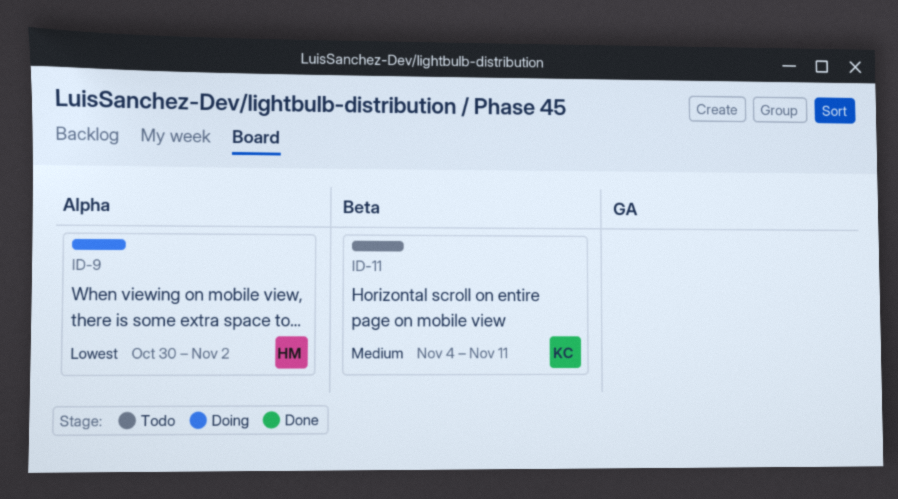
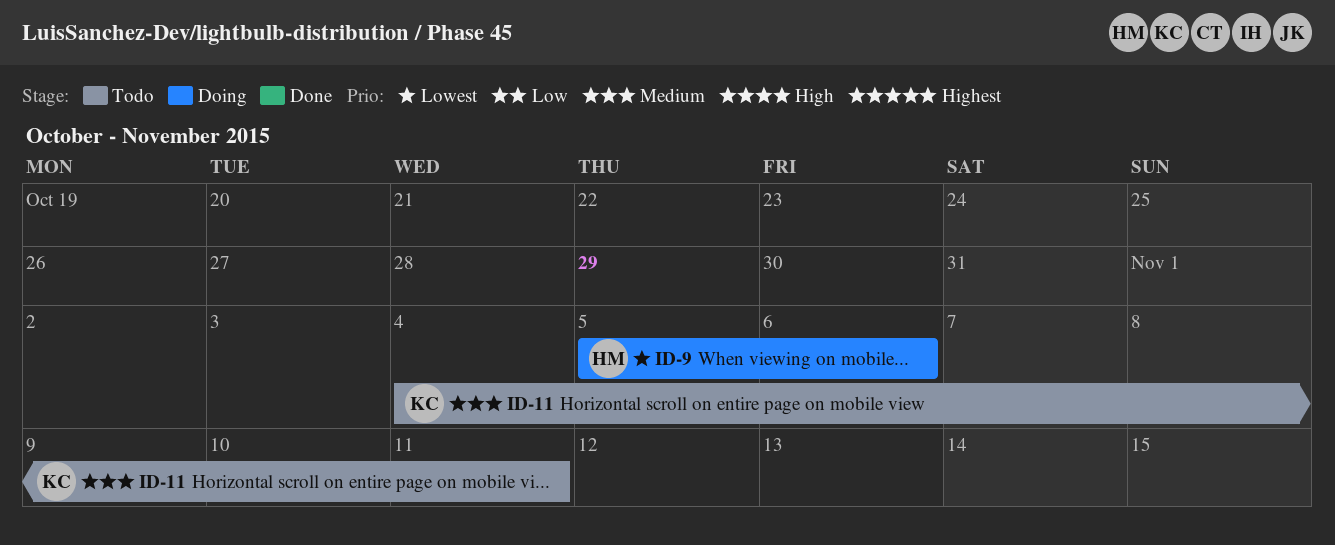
ID-9, start: Oct 30 -> Nov 5
ID-9, due: Nov 2 -> Nov 6

